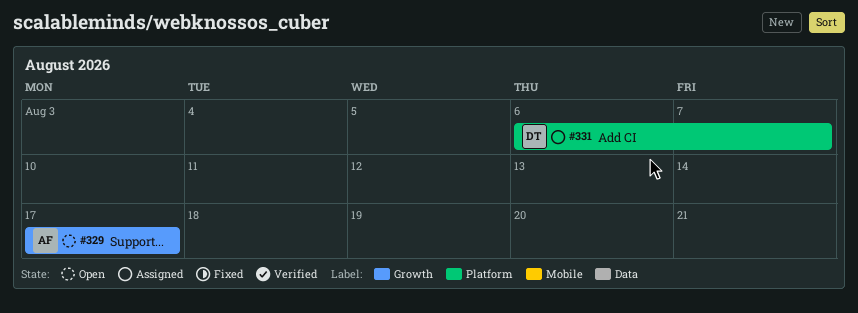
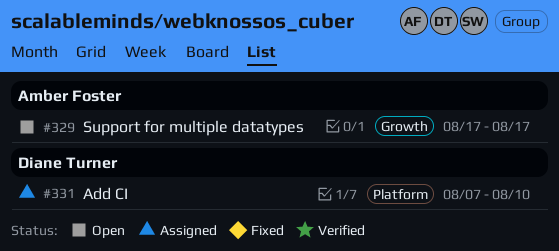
#331, start: Aug 6 -> Aug 7
#331, due: Aug 7 -> Aug 10

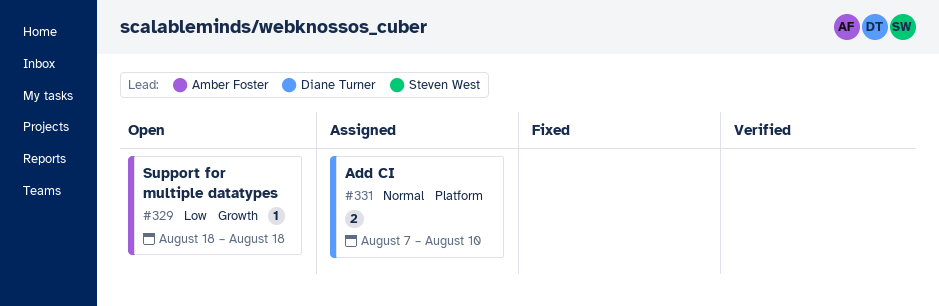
#329, start: Aug 17 -> Aug 18
#329, due: Aug 17 -> Aug 18

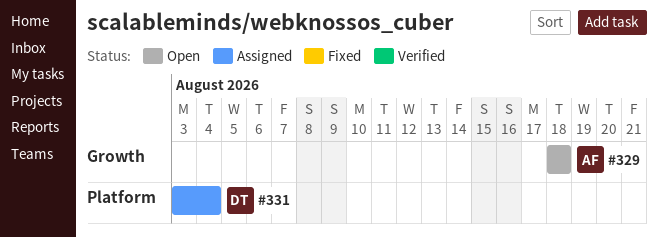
#331, start: Aug 7 -> Aug 3
#331, due: Aug 10 -> Aug 4

